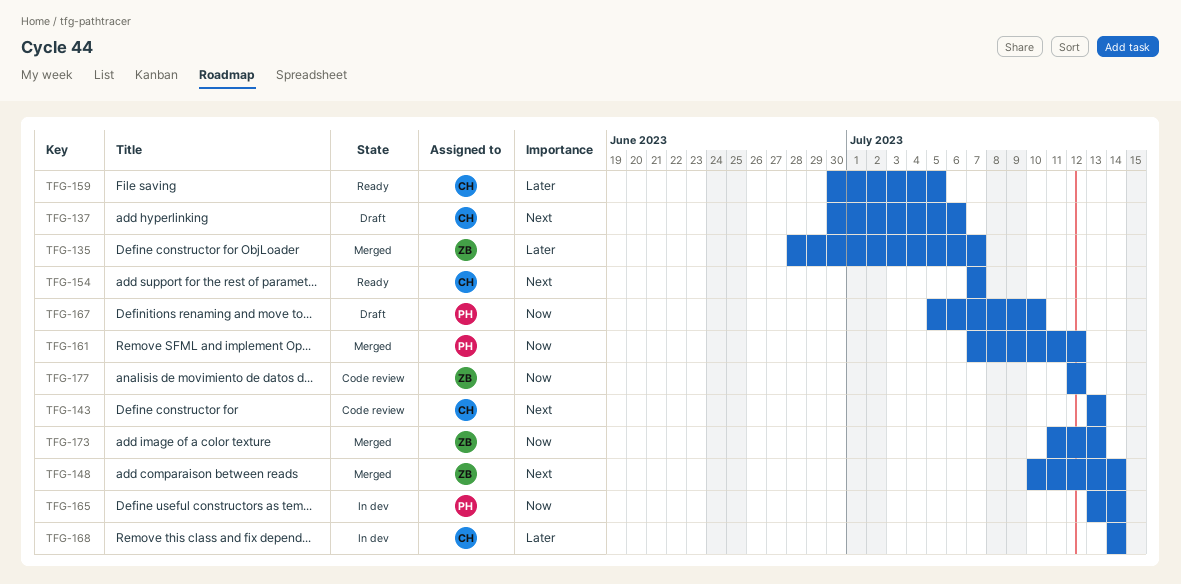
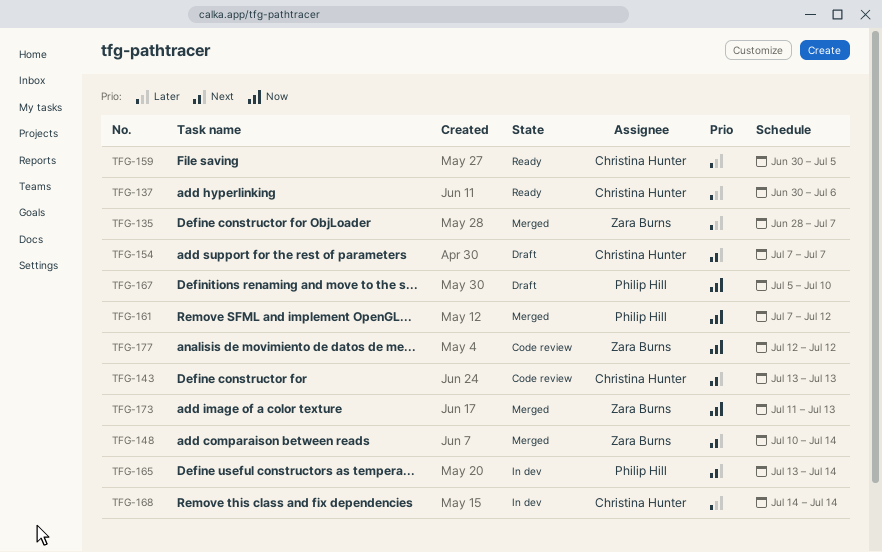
TFG-137, status: Draft -> Ready
TFG-137, priority: Next -> Later
TFG-154, status: Ready -> Draft
TFG-165, priority: Now -> Next

